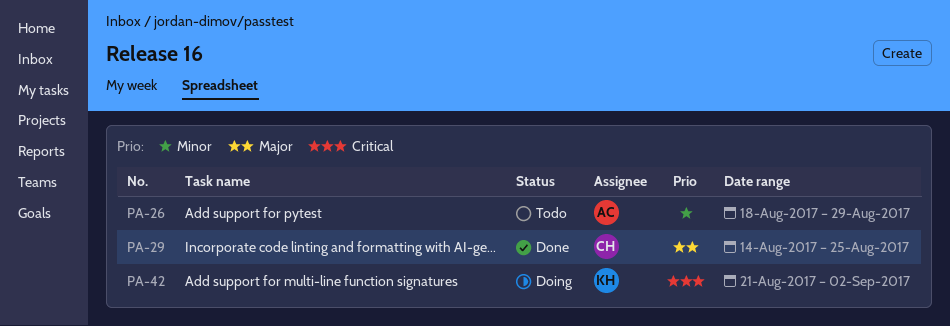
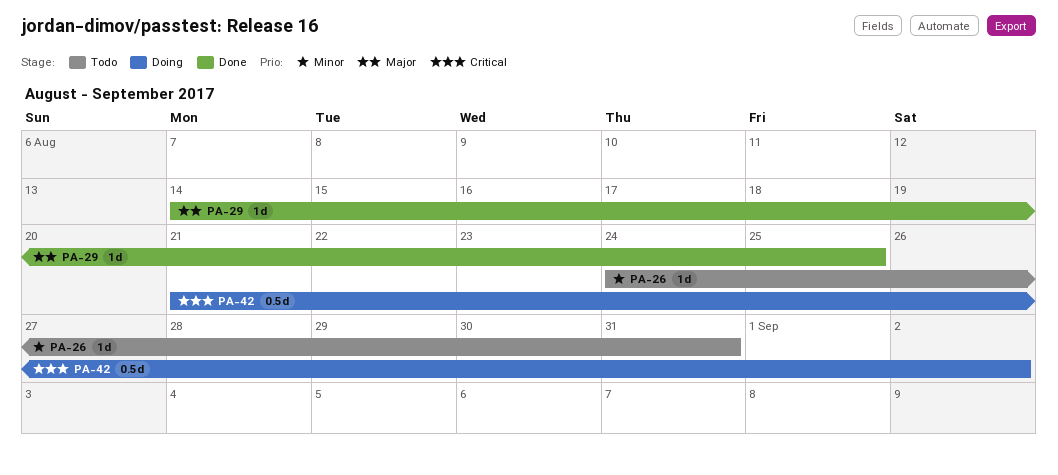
PA-26, start: Aug 18 -> Aug 24
PA-26, due: Aug 29 -> Aug 31

